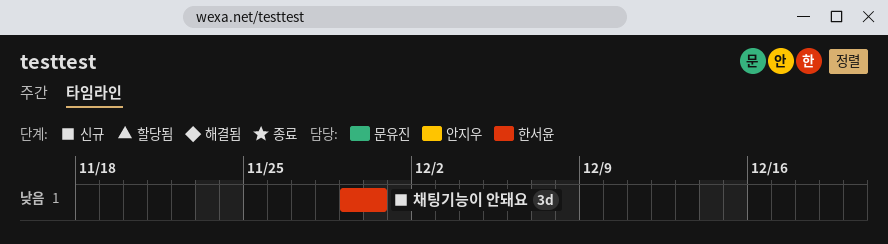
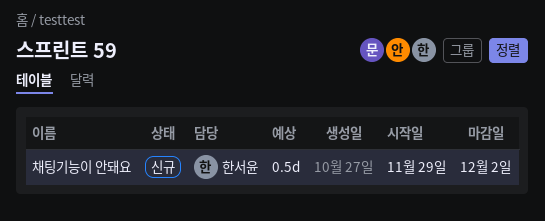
채팅기능이 안돼요, estimate: 3d -> 0.5d
채팅기능이 안돼요, due: Nov 30 -> Dec 2

